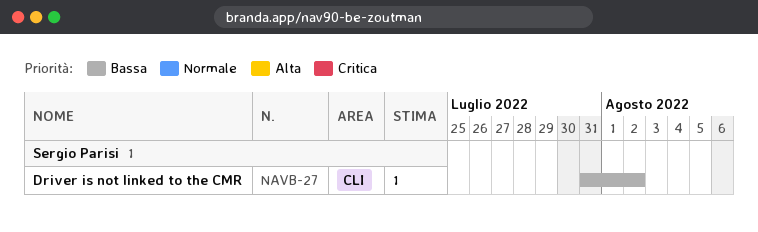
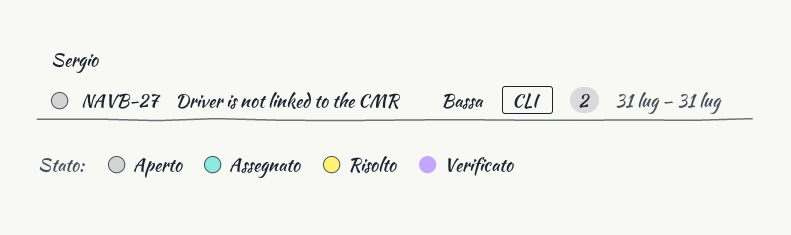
NAVB-27, estimate: 1 -> 2
NAVB-27, due: Aug 2 -> Jul 31

